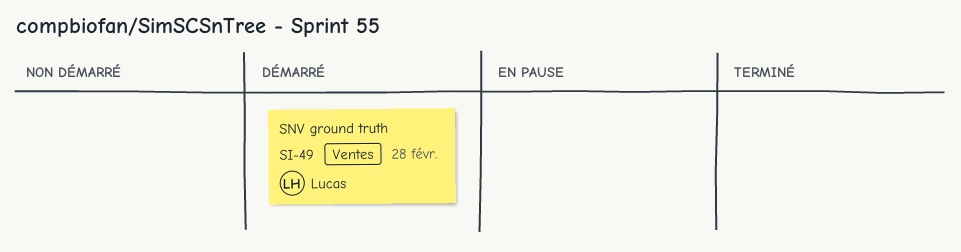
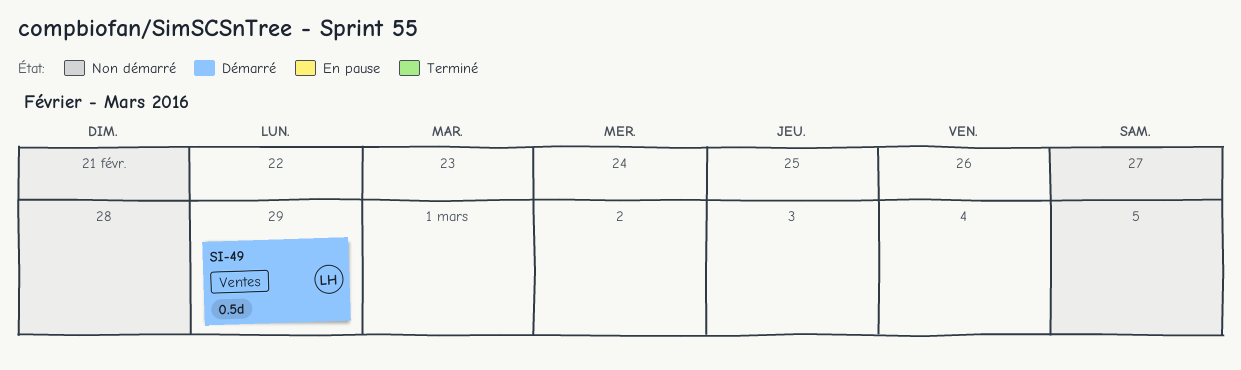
SI-49, due: Feb 28 -> Feb 29

